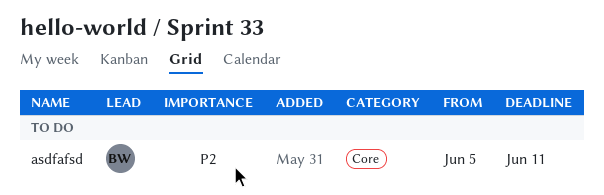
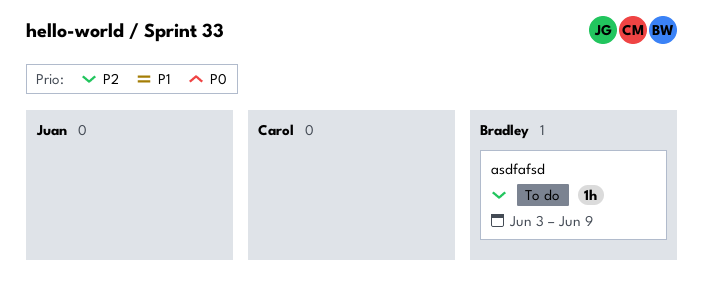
asdfafsd, start: Jun 5 -> Jun 3
asdfafsd, due: Jun 11 -> Jun 9

